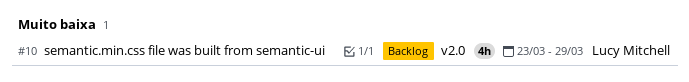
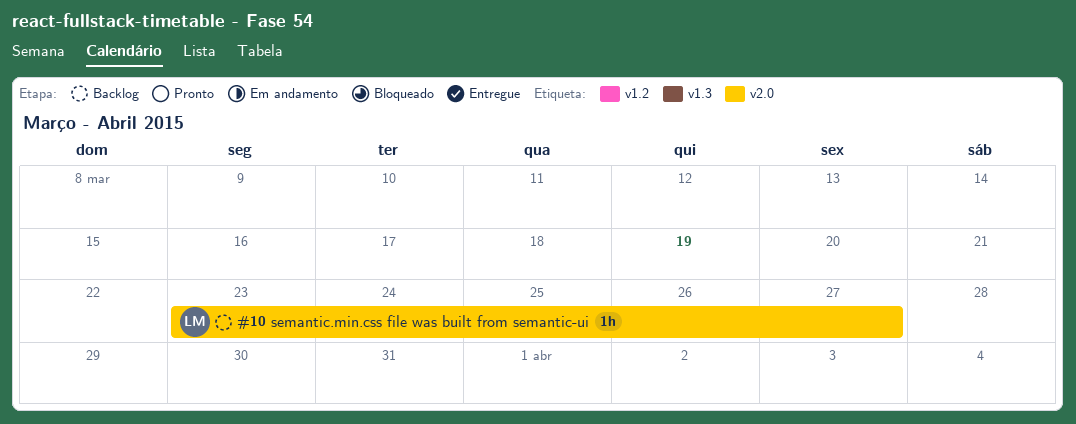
#10, estimate: 4h -> 1h
#10, due: Mar 29 -> Mar 27

